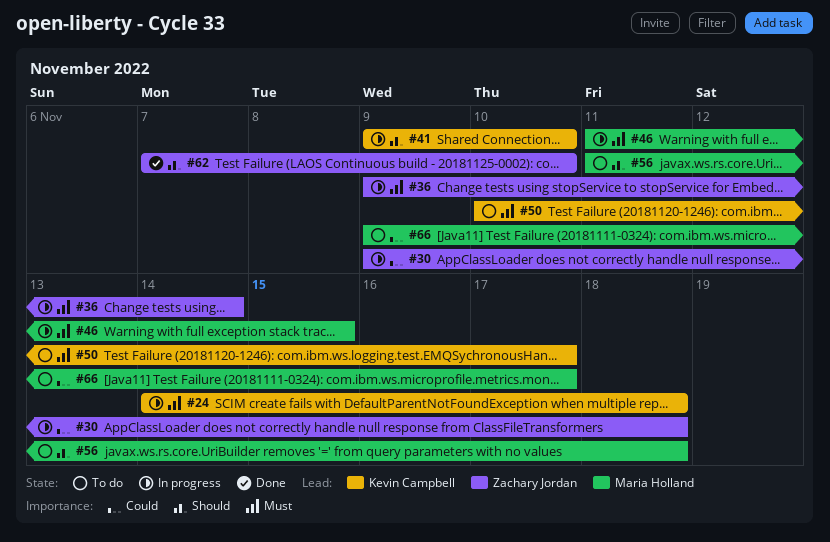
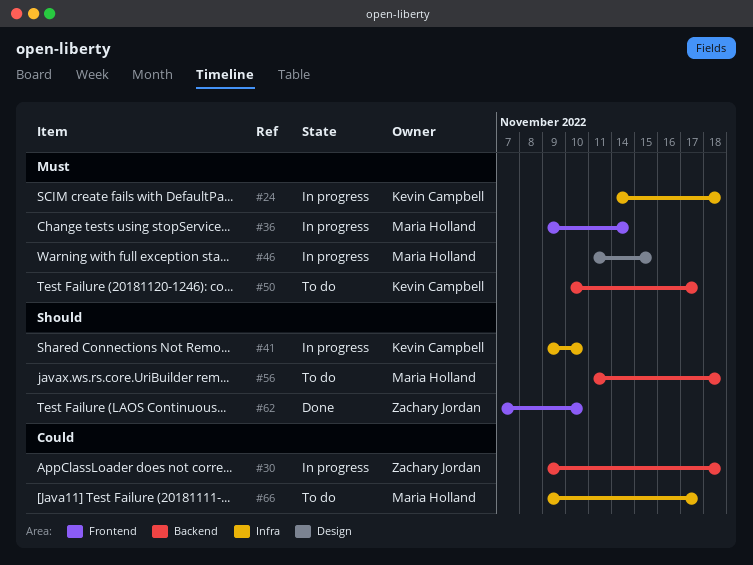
#36, owner: Zachary Jordan -> Maria Holland

